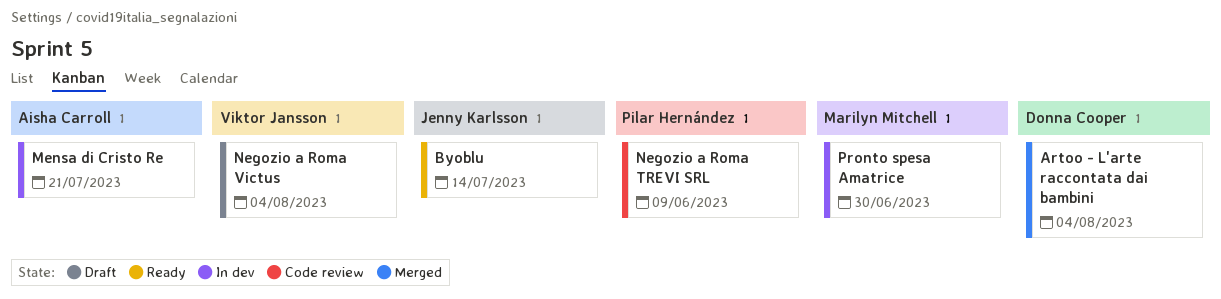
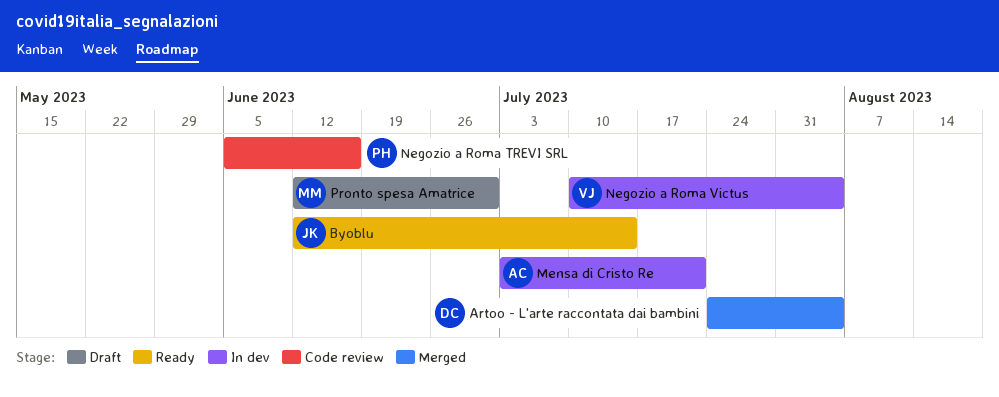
Negozio a Roma TREVI SRL, due: Jun 9 -> Jun 16
Negozio a Roma Victus, status: Draft -> In dev
Pronto spesa Amatrice, status: In dev -> Draft

